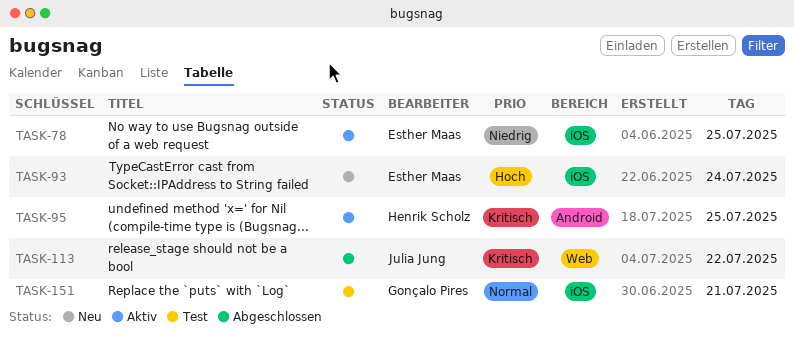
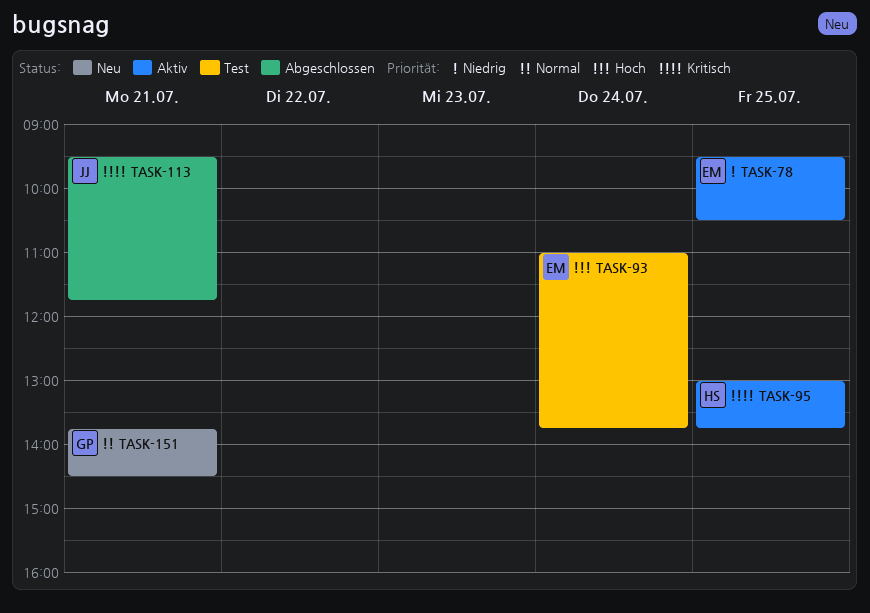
TASK-93, status: Neu -> Test
TASK-113, day: Jul 22 -> Jul 21
TASK-151, status: Test -> Neu

